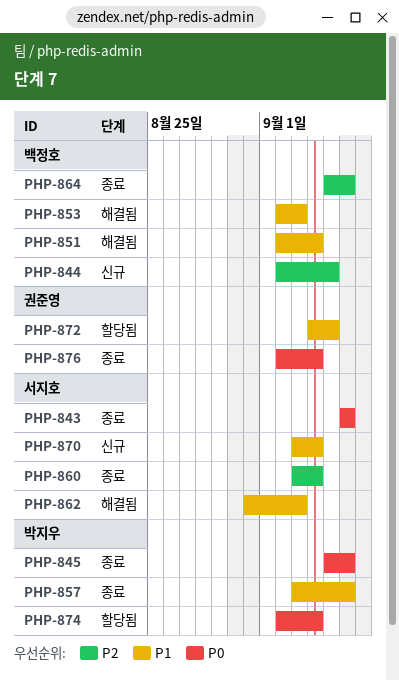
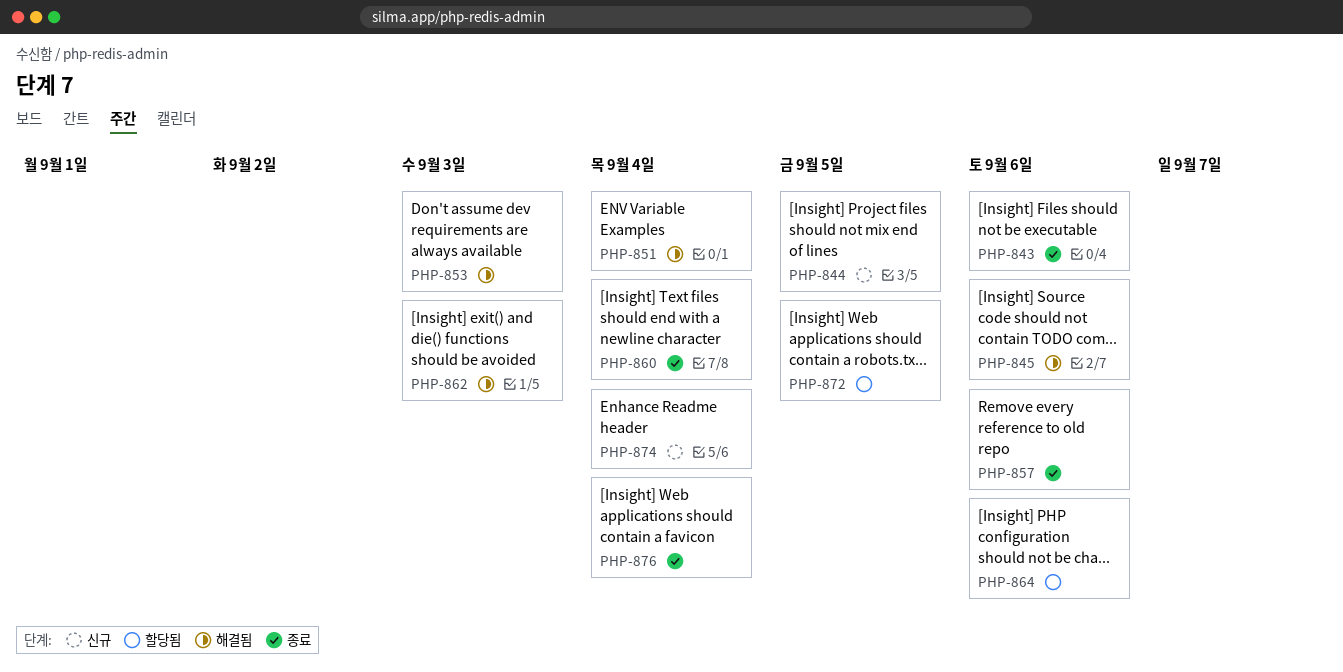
PHP-845, status: 종료 -> 해결됨
PHP-864, status: 종료 -> 할당됨
PHP-870: present -> none
PHP-874, status: 할당됨 -> 신규

